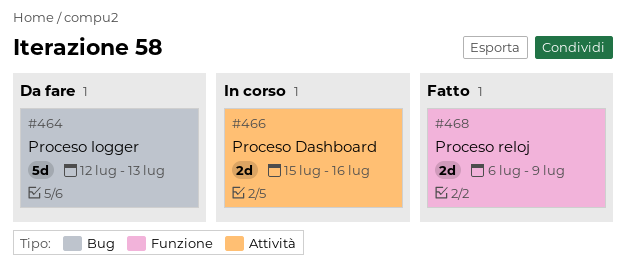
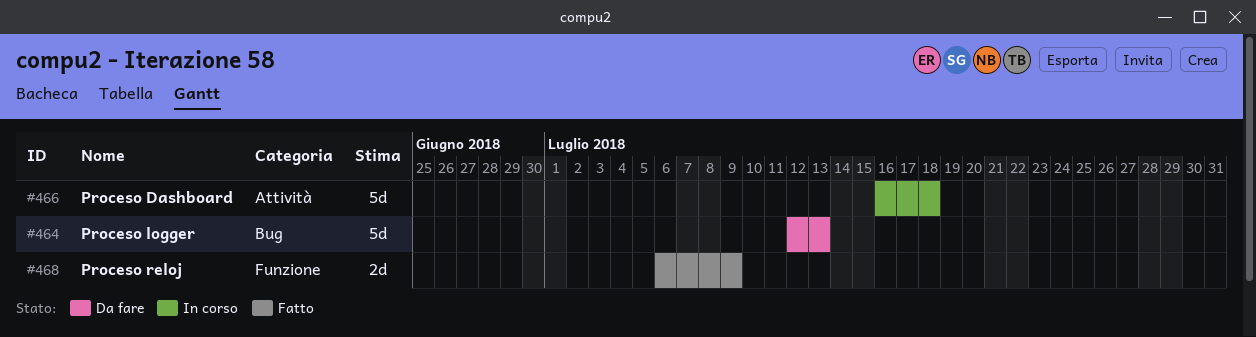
#466, estimate: 2d -> 5d
#466, start: Jul 15 -> Jul 16
#466, due: Jul 16 -> Jul 18

